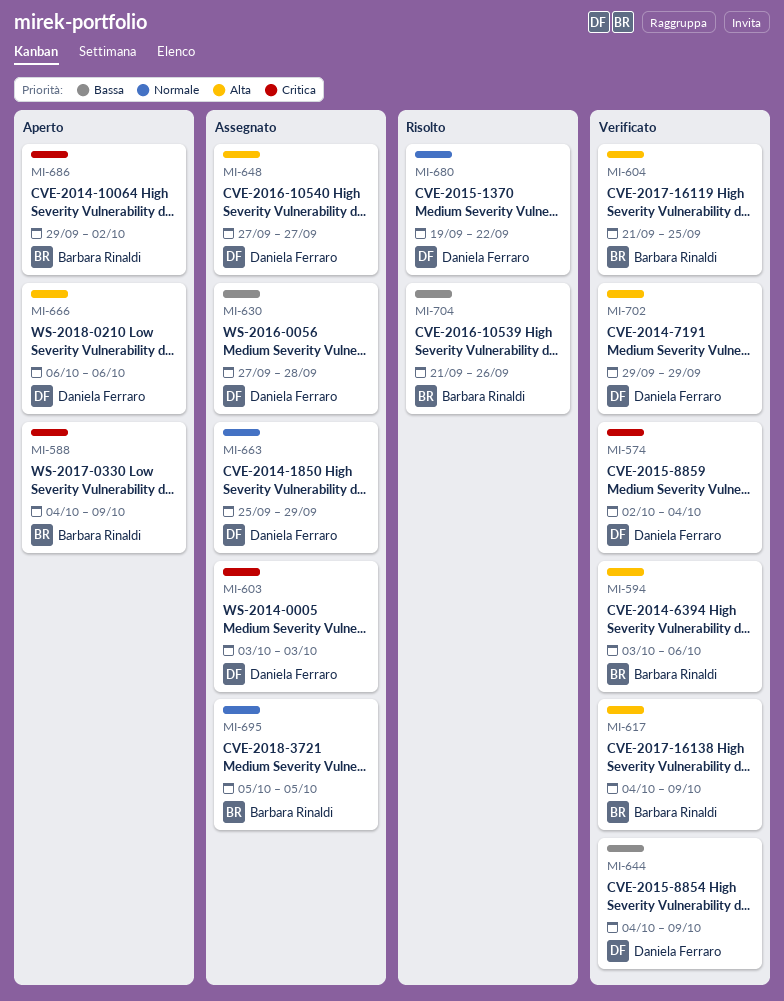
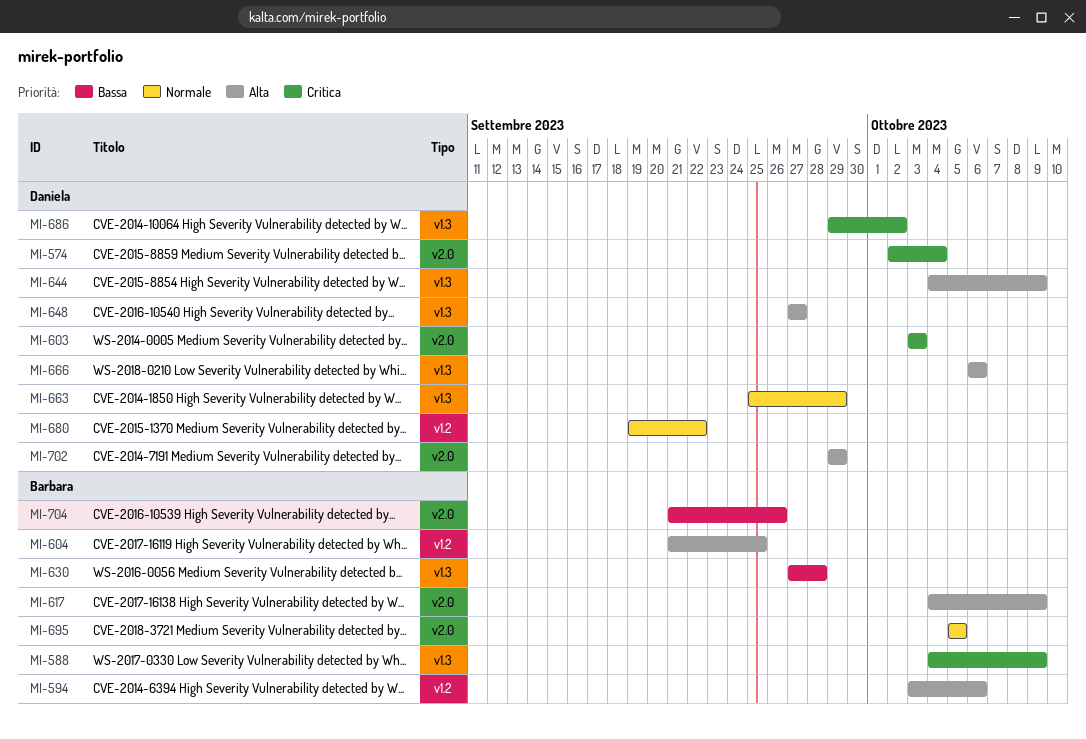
MI-630, owner: Daniela Ferraro -> Barbara Rinaldi
MI-644, priority: Bassa -> Alta
MI-686, owner: Barbara Rinaldi -> Daniela Ferraro

